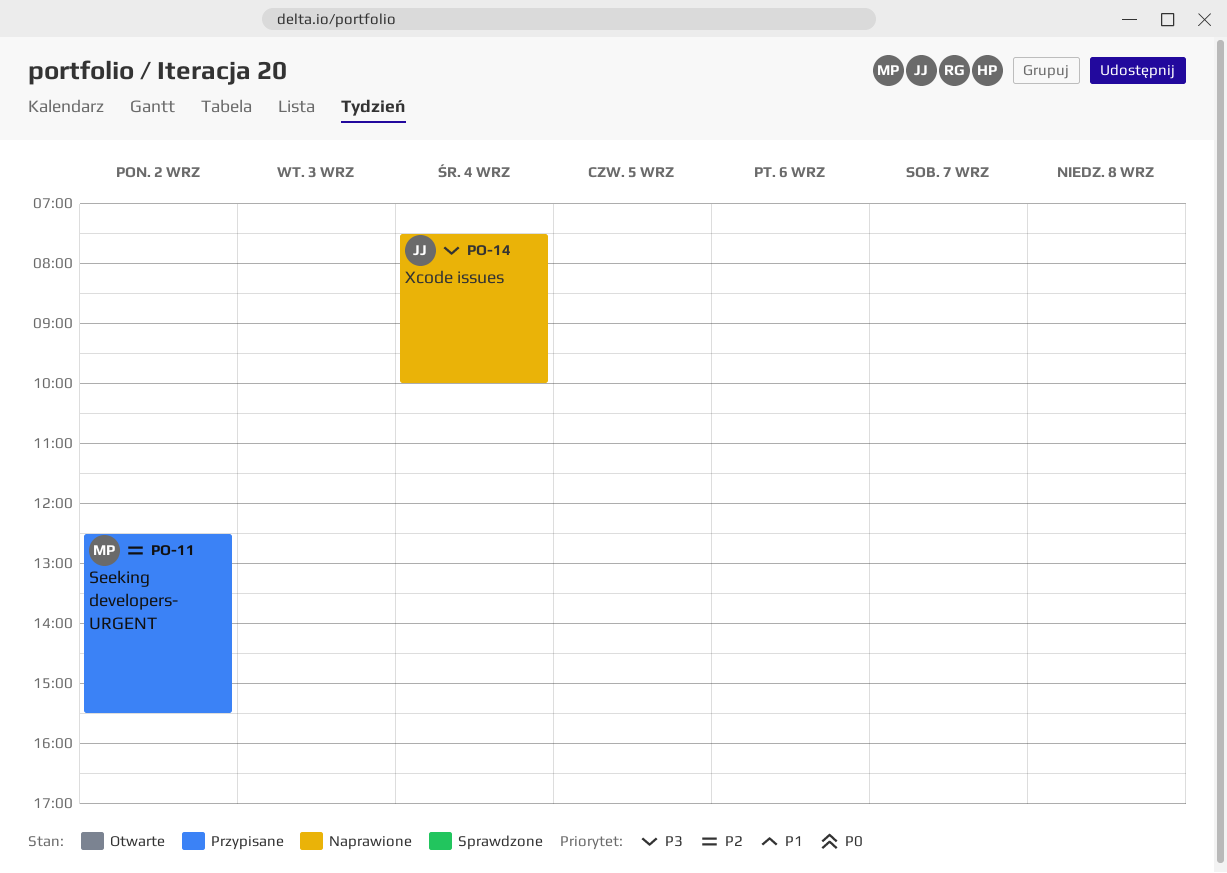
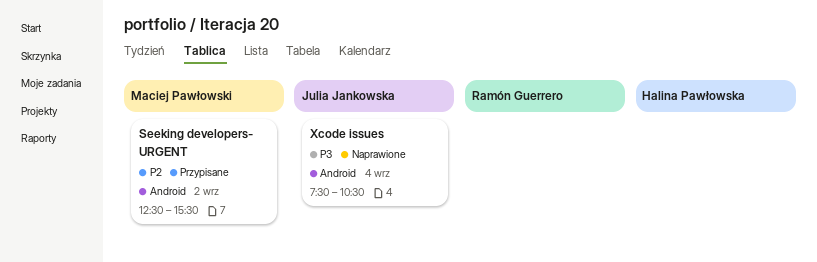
Xcode issues, ends: 10:00 -> 10:30

